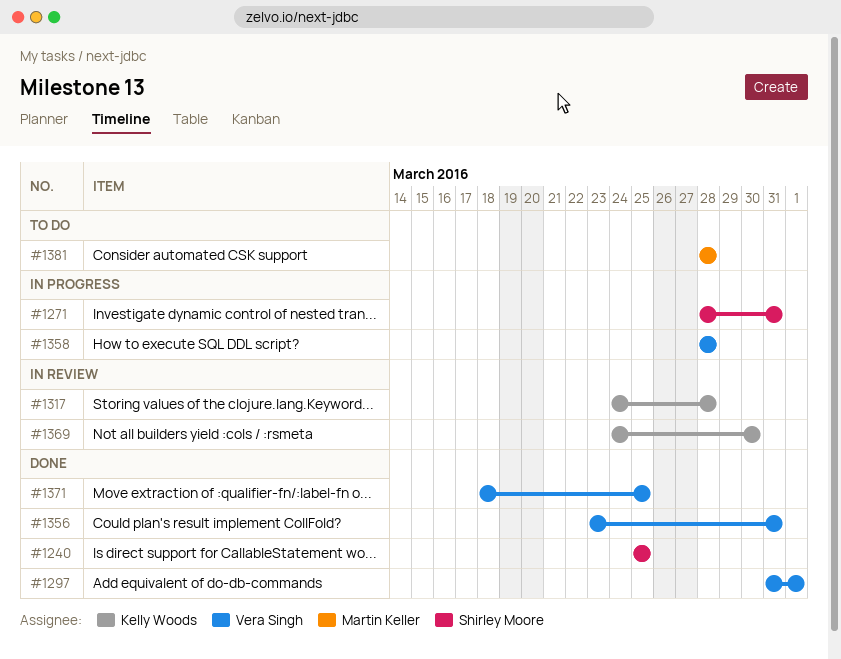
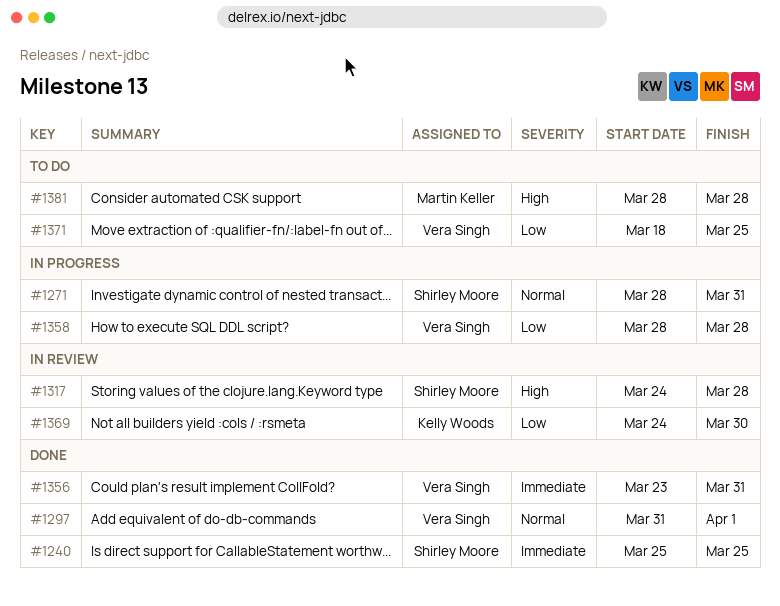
#1317, owner: Kelly Woods -> Shirley Moore
#1371, status: Done -> To do

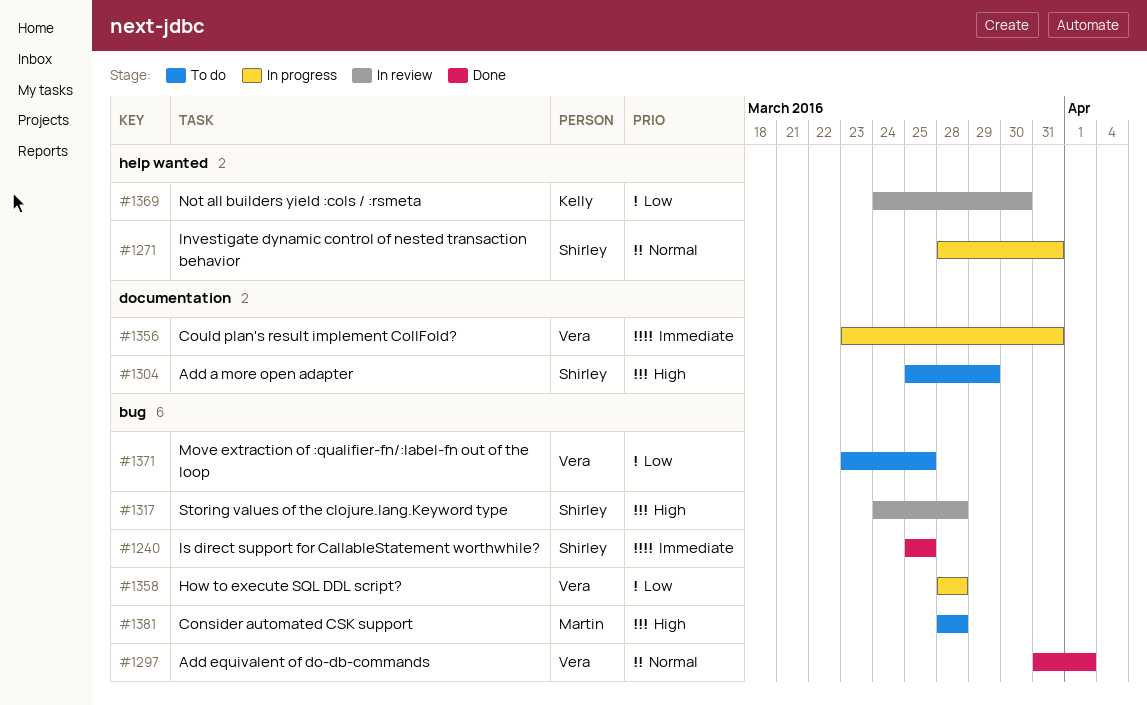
#1304: none -> present
#1356, status: Done -> In progress
#1371, start: Mar 18 -> Mar 23

